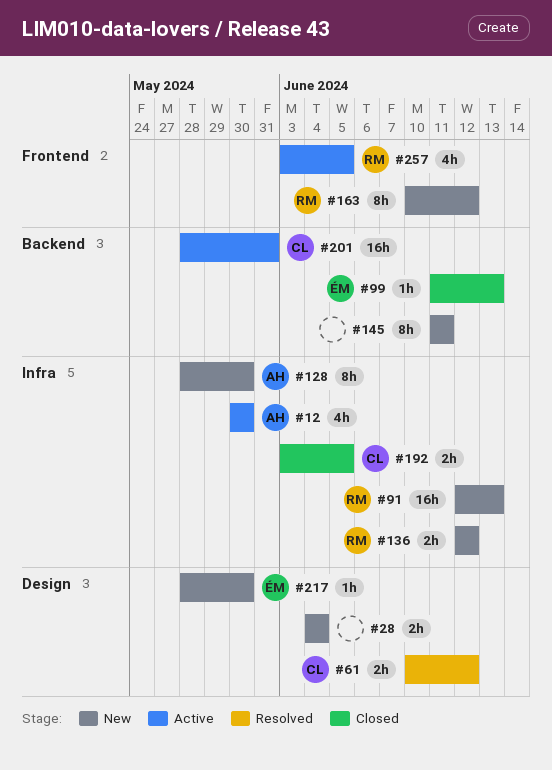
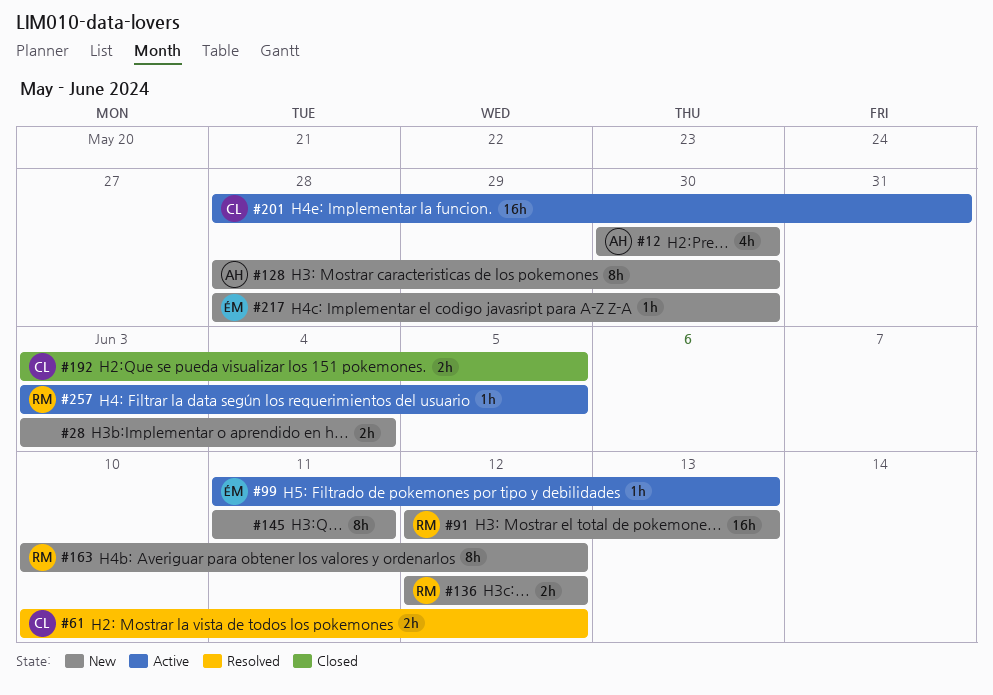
#12, status: Active -> New
#28, start: Jun 4 -> Jun 3
#99, status: Closed -> Active
#257, estimate: 4h -> 1h

